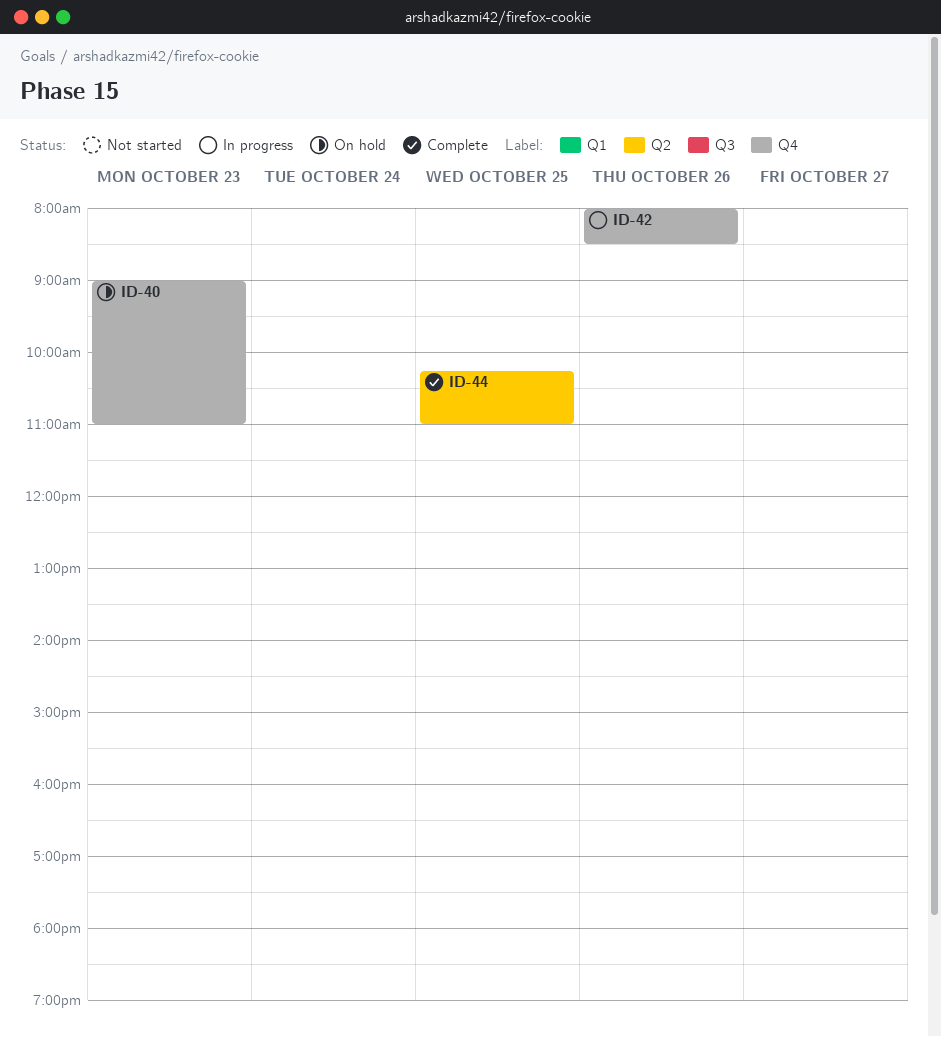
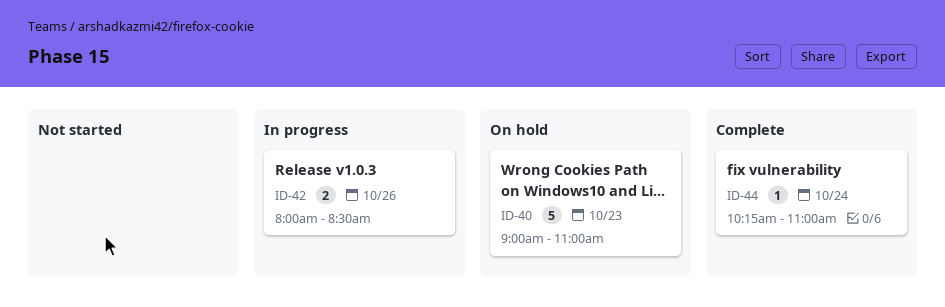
ID-44, day: Oct 25 -> Oct 24

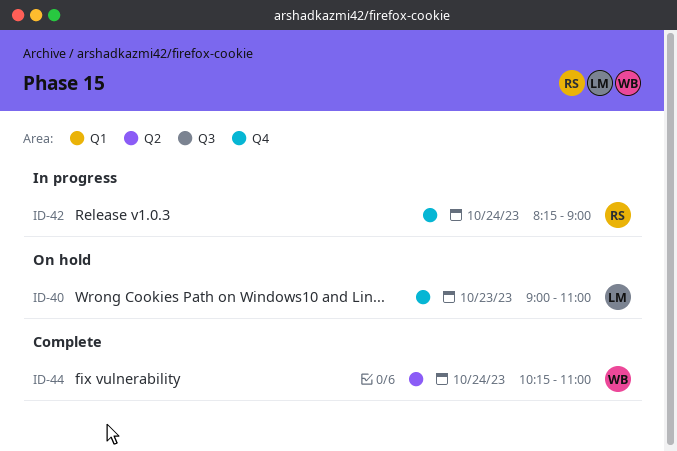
ID-42, day: Oct 26 -> Oct 24
ID-42, begins: 08:00 -> 08:15
ID-42, ends: 08:30 -> 09:00

